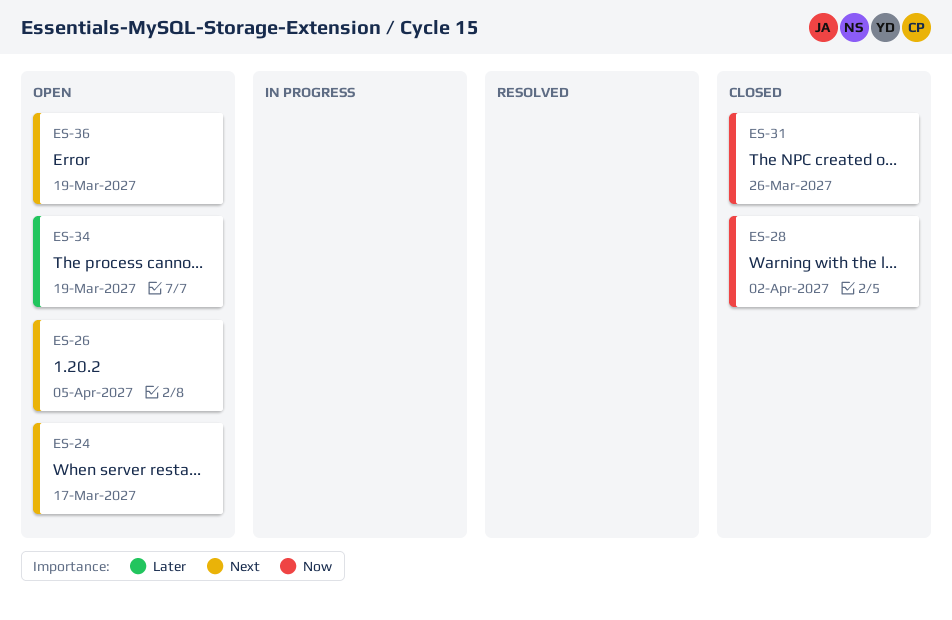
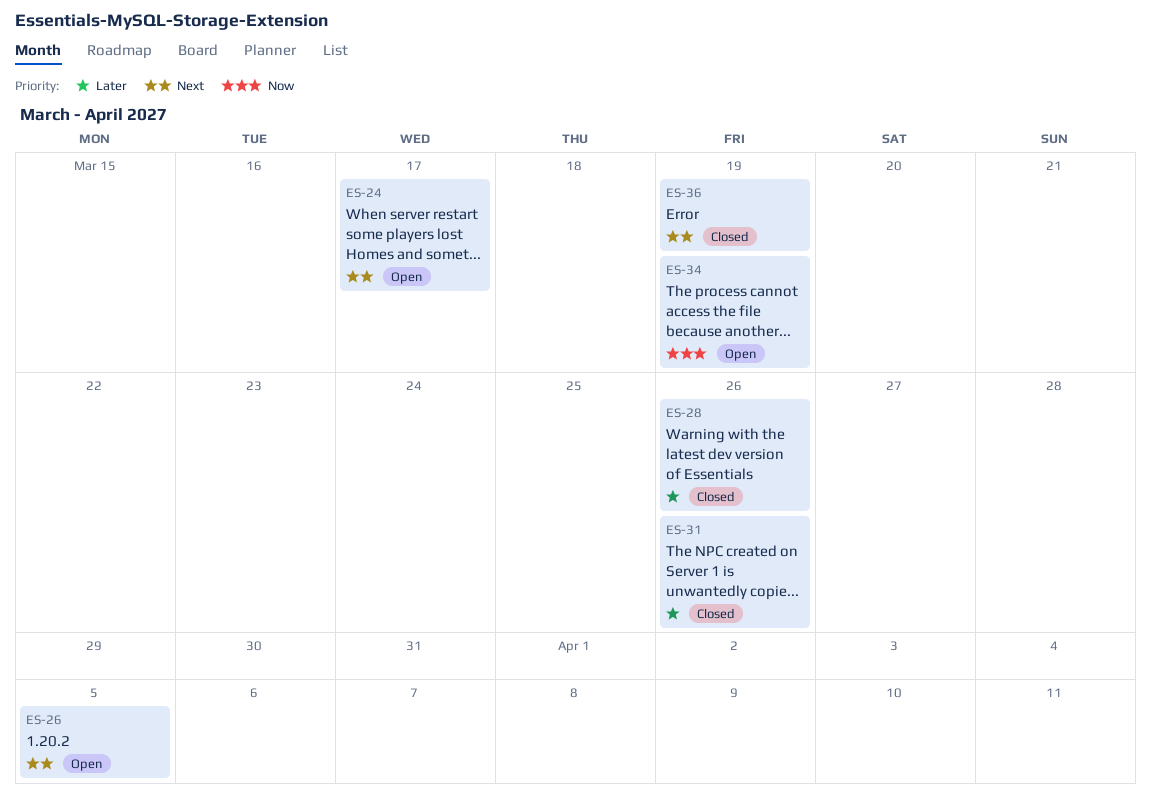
ES-28, priority: Now -> Later
ES-28, due: Apr 2 -> Mar 26
ES-31, priority: Now -> Later
ES-34, priority: Later -> Now
ES-36, status: Open -> Closed

